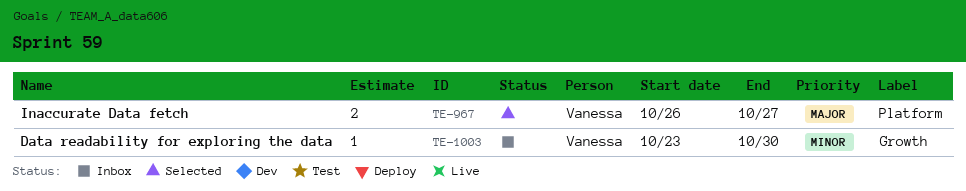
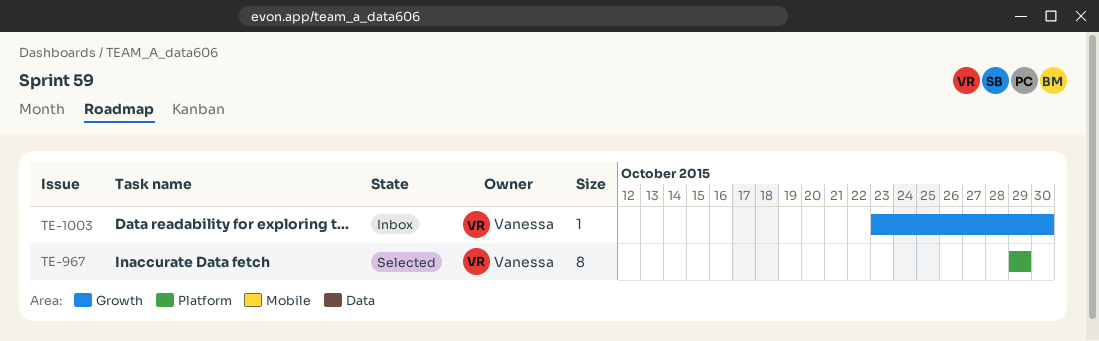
TE-967, estimate: 2 -> 8
TE-967, start: Oct 26 -> Oct 29
TE-967, due: Oct 27 -> Oct 29

